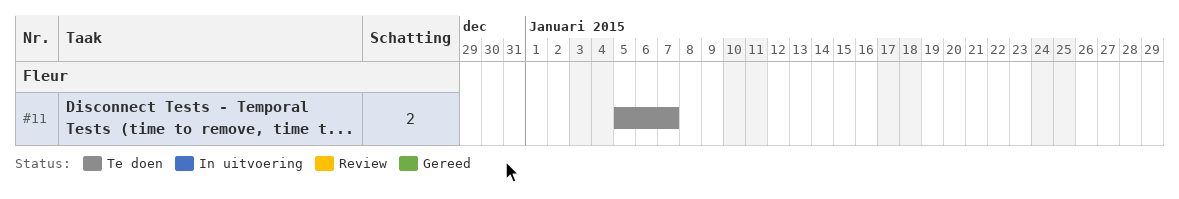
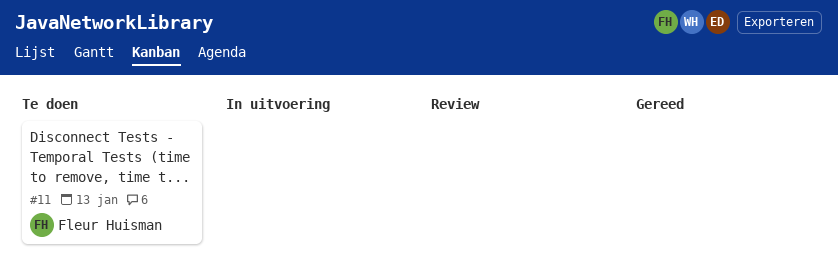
#11, due: Jan 7 -> Jan 13

